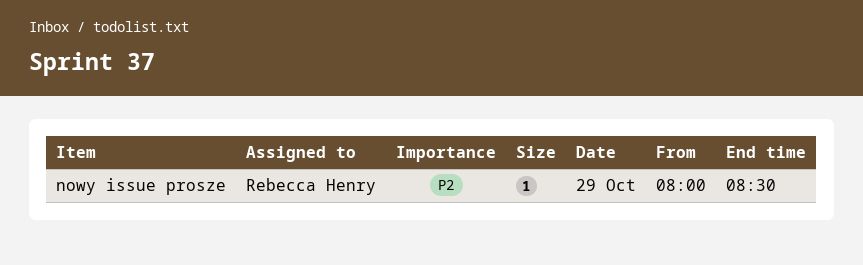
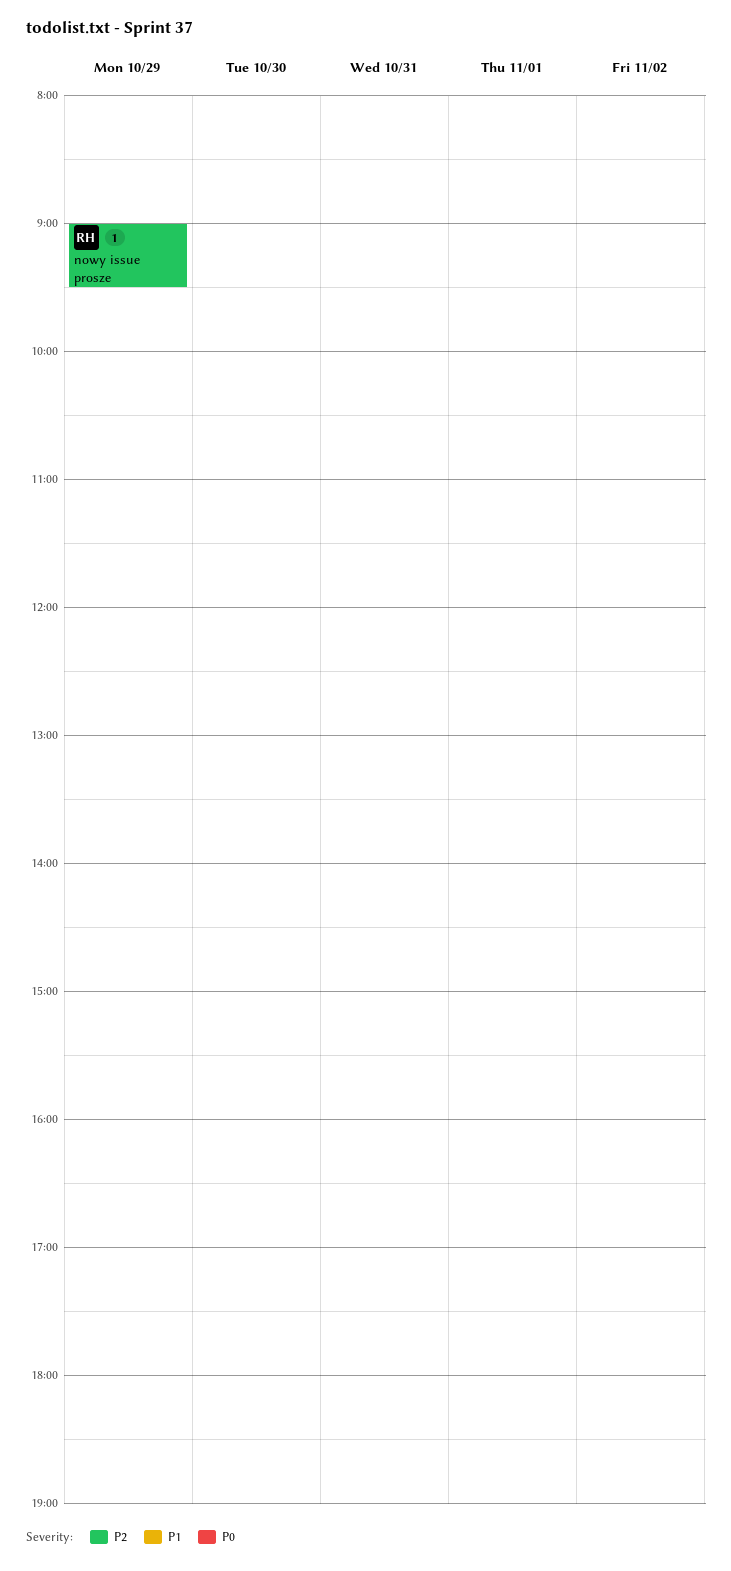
nowy issue prosze, begins: 08:00 -> 09:00
nowy issue prosze, ends: 08:30 -> 09:30

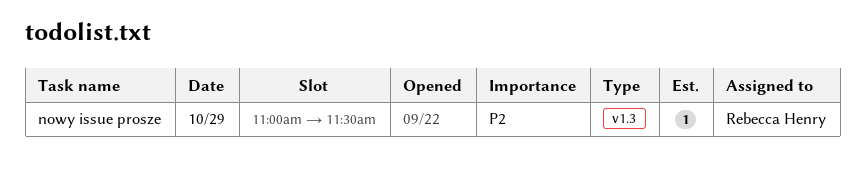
nowy issue prosze, begins: 09:00 -> 11:00
nowy issue prosze, ends: 09:30 -> 11:30

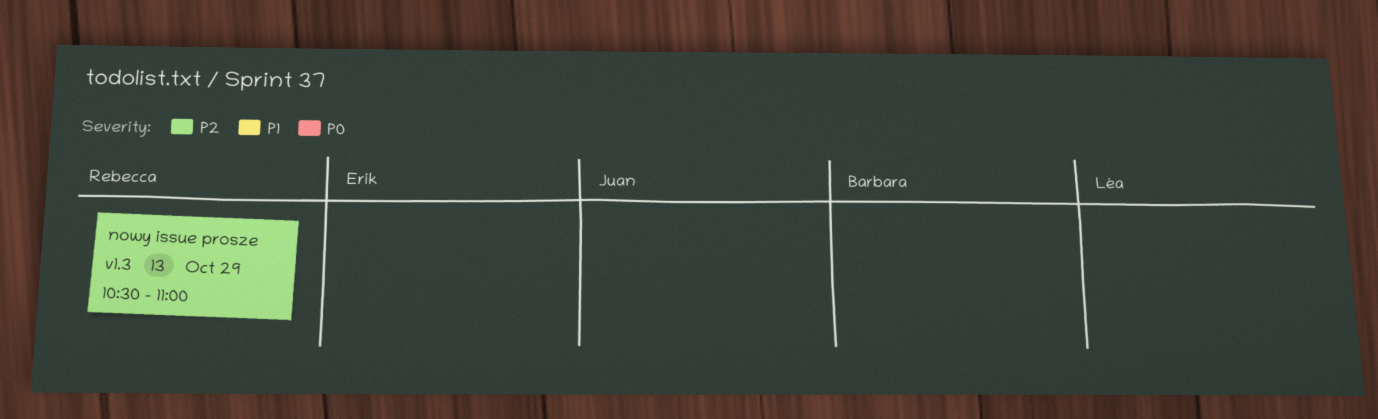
nowy issue prosze, estimate: 1 -> 13
nowy issue prosze, begins: 11:00 -> 10:30
nowy issue prosze, ends: 11:30 -> 11:00

